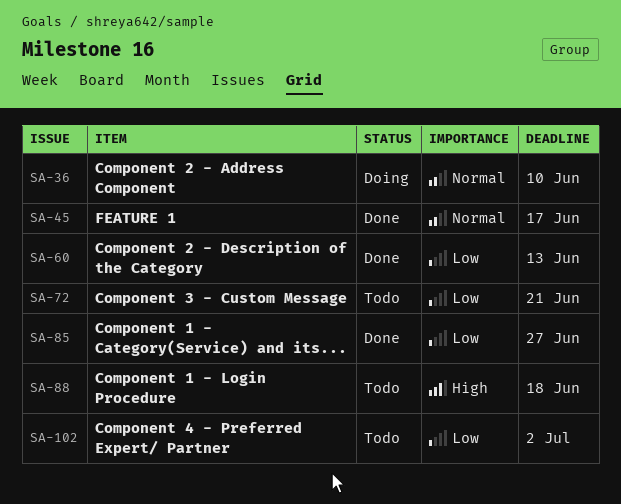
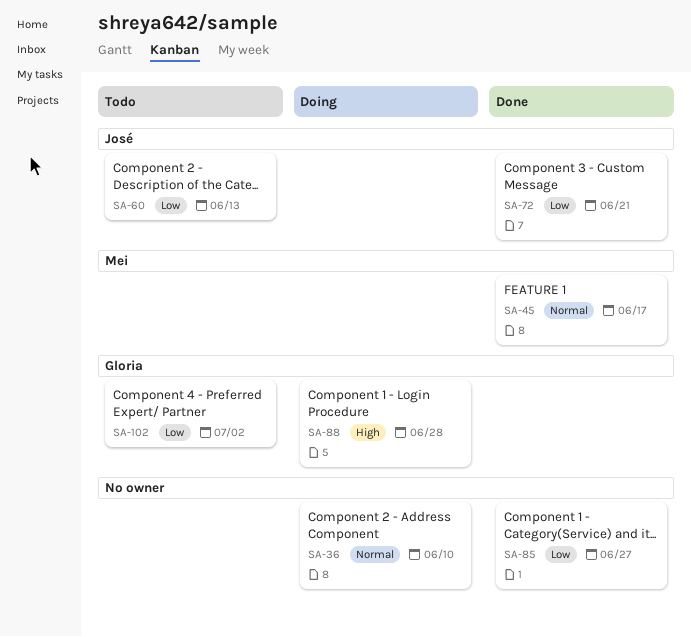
SA-60, status: Done -> Todo
SA-72, status: Todo -> Done
SA-88, status: Todo -> Doing
SA-88, due: Jun 18 -> Jun 28

